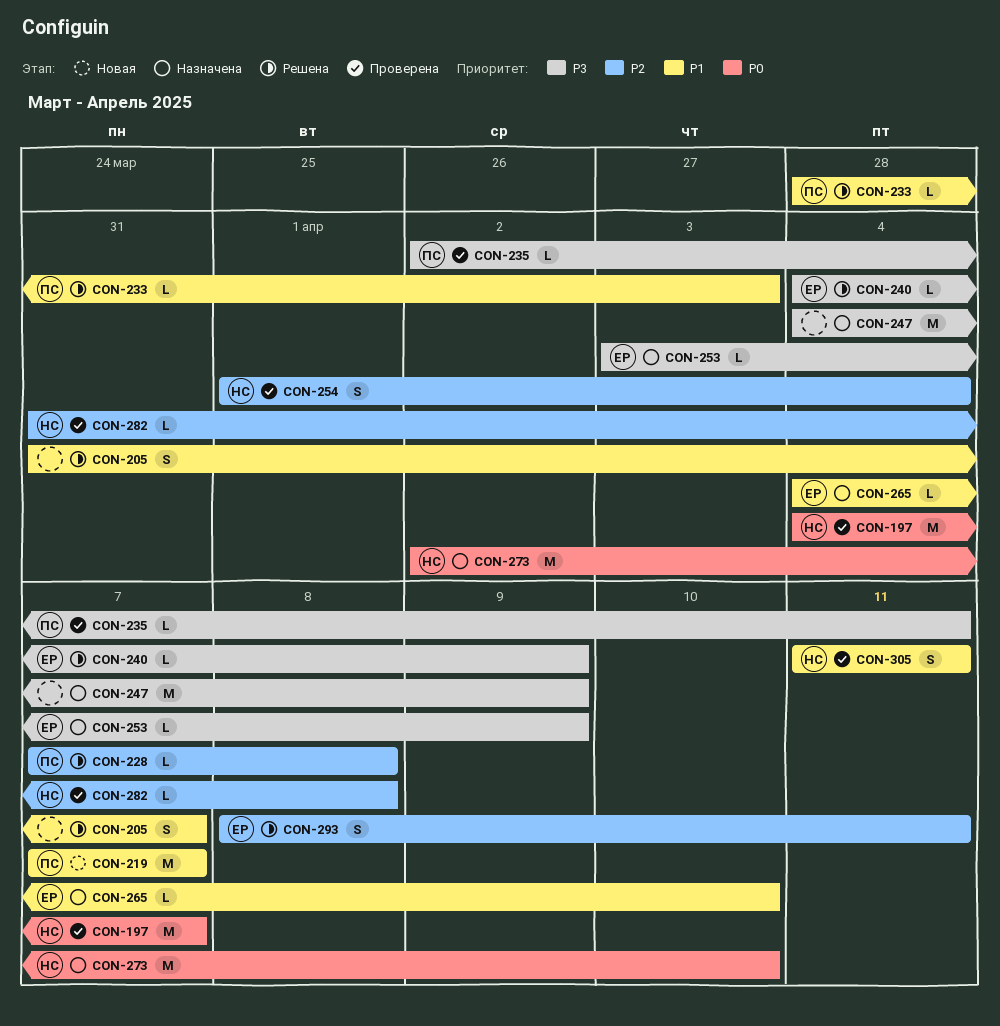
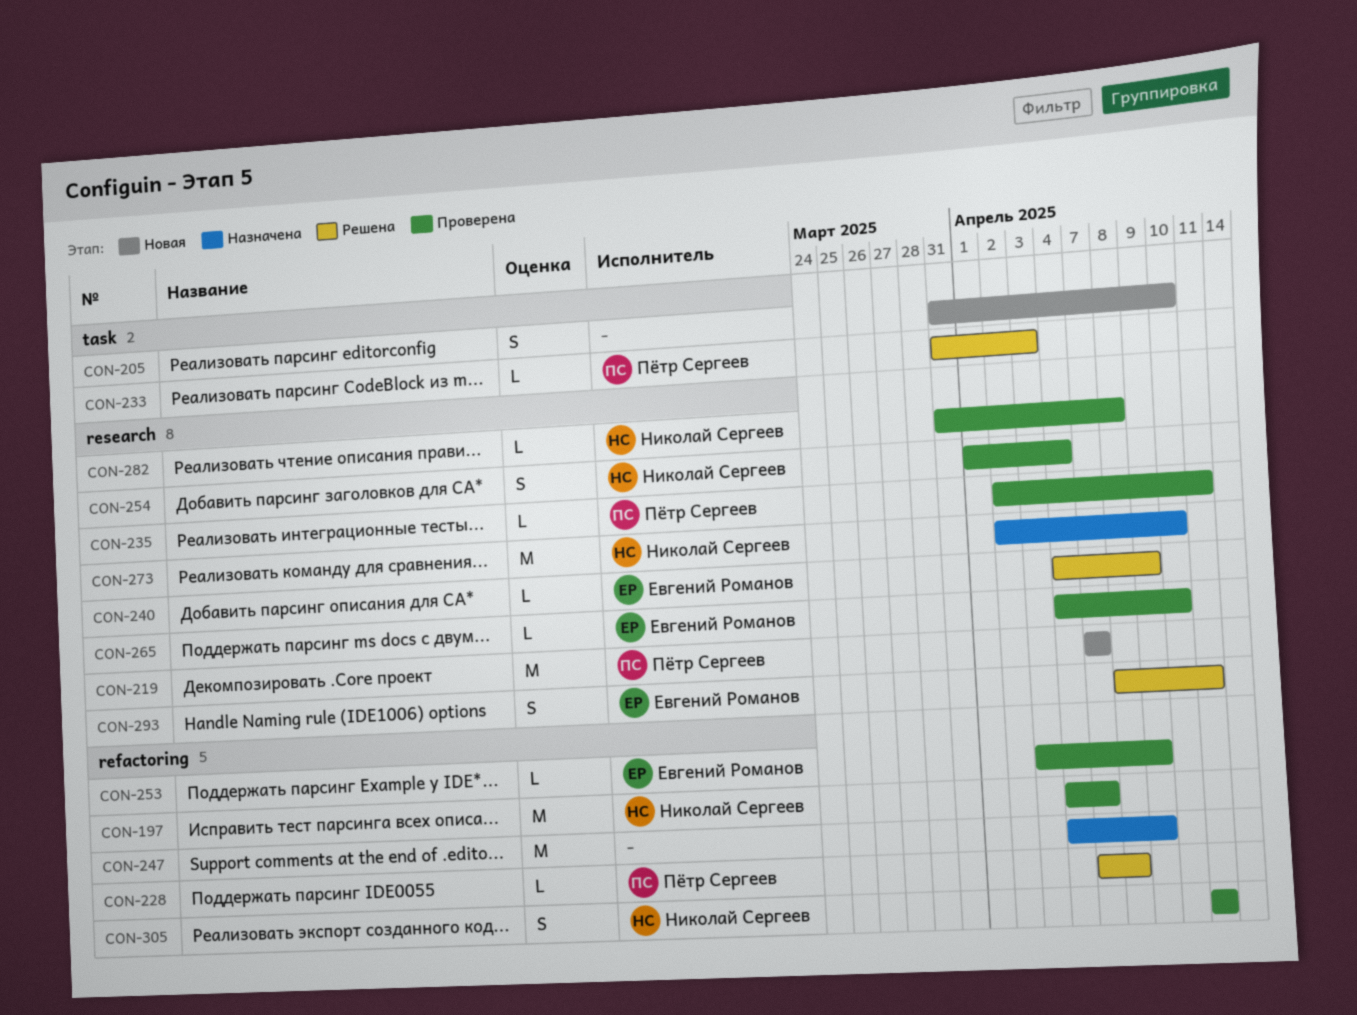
CON-205, status: Решена -> Новая
CON-205, due: Apr 7 -> Apr 10
CON-233, start: Mar 28 -> Mar 31
CON-253, status: Назначена -> Проверена
CON-265, status: Назначена -> Проверена

